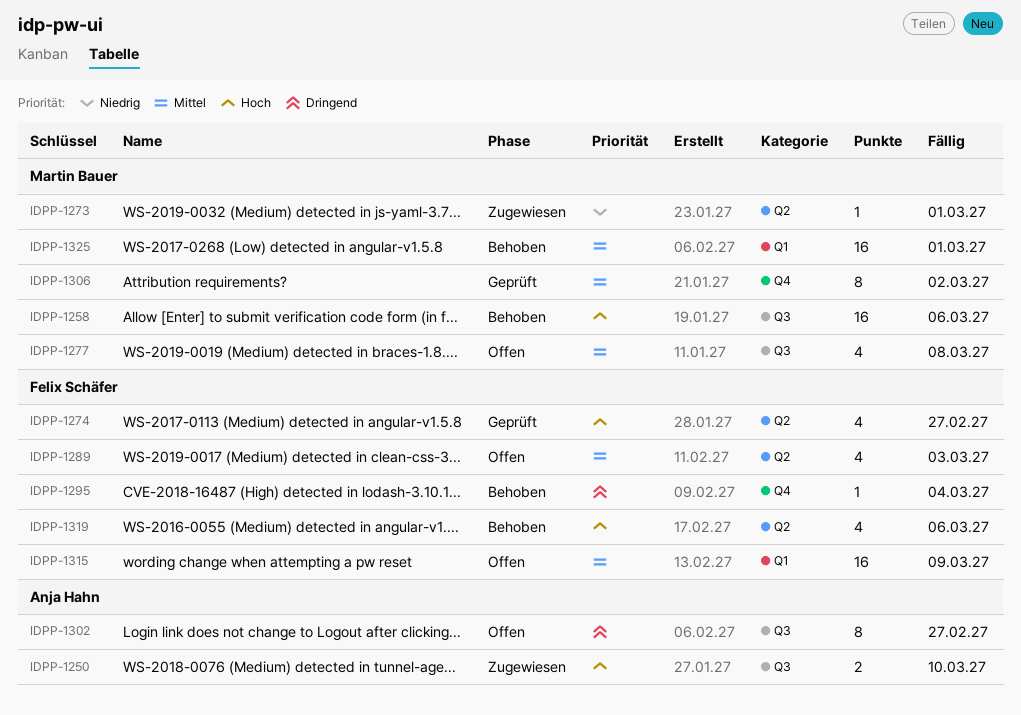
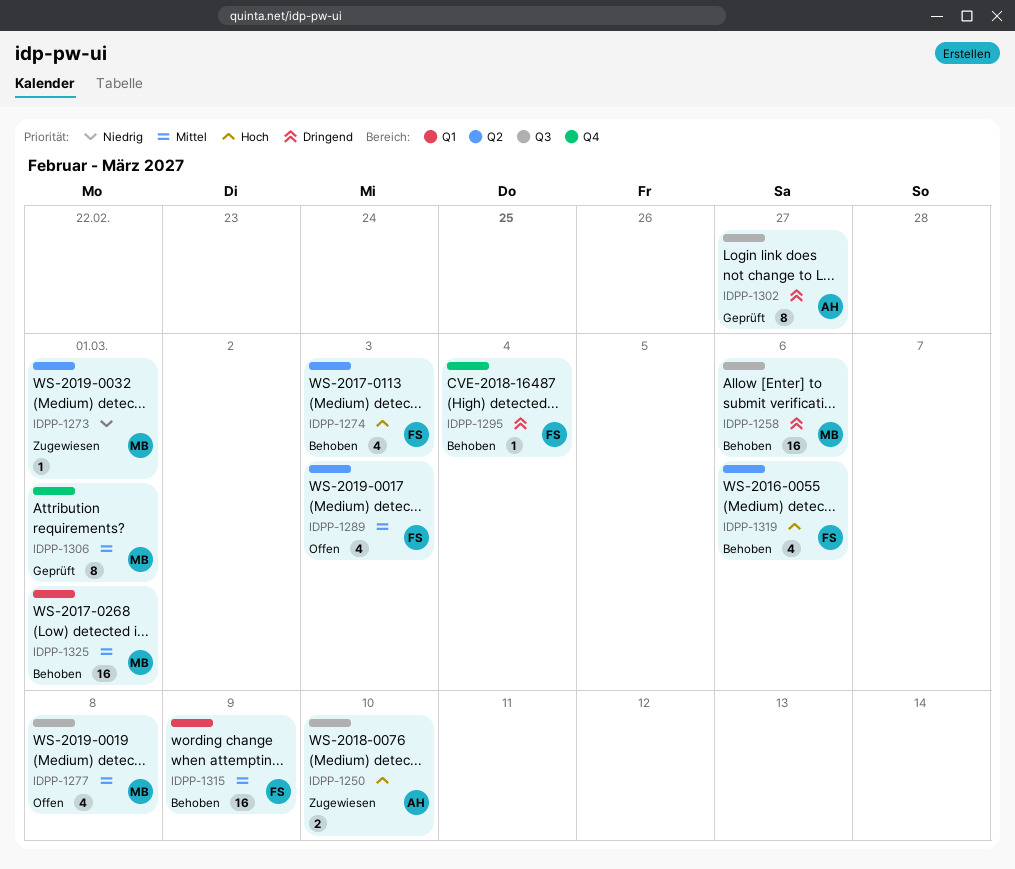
IDPP-1258, priority: Hoch -> Dringend
IDPP-1274, status: Geprüft -> Behoben
IDPP-1274, due: Feb 27 -> Mar 3
IDPP-1302, status: Offen -> Geprüft
IDPP-1306, due: Mar 2 -> Mar 1
IDPP-1315, status: Offen -> Behoben

